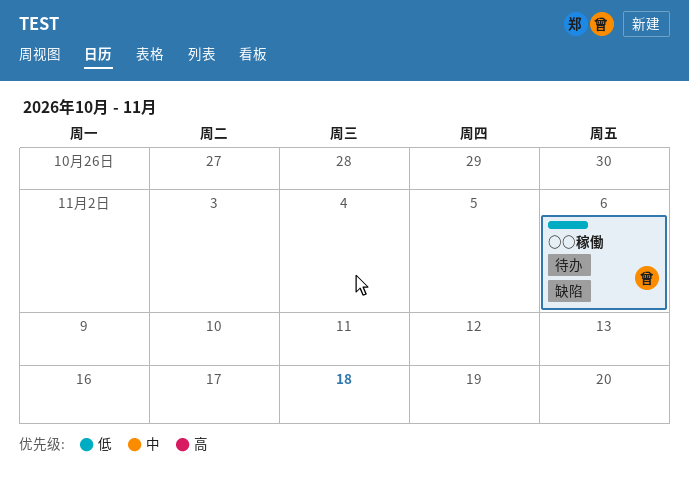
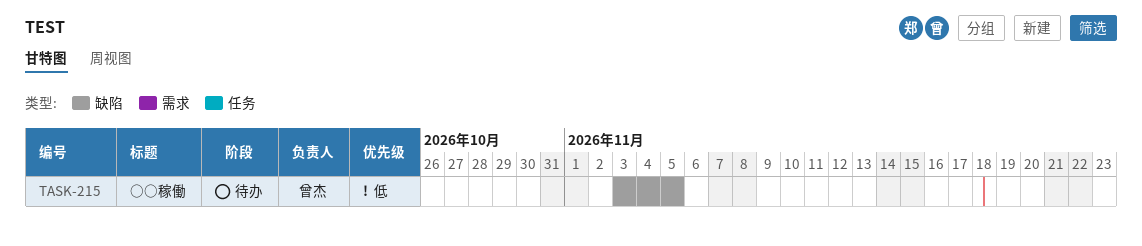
○○稼働, due: Nov 6 -> Nov 5

